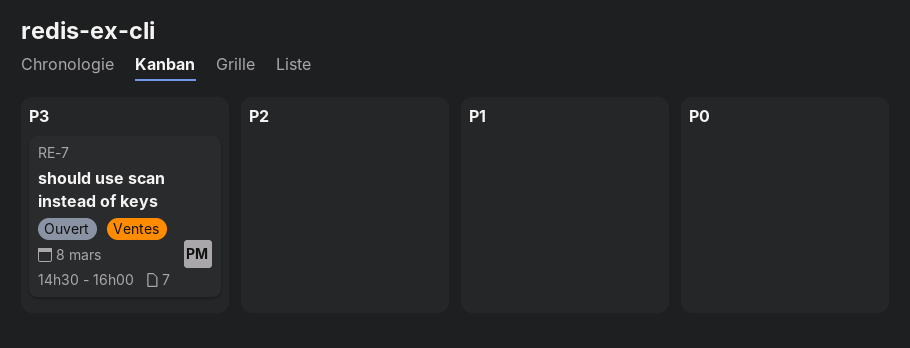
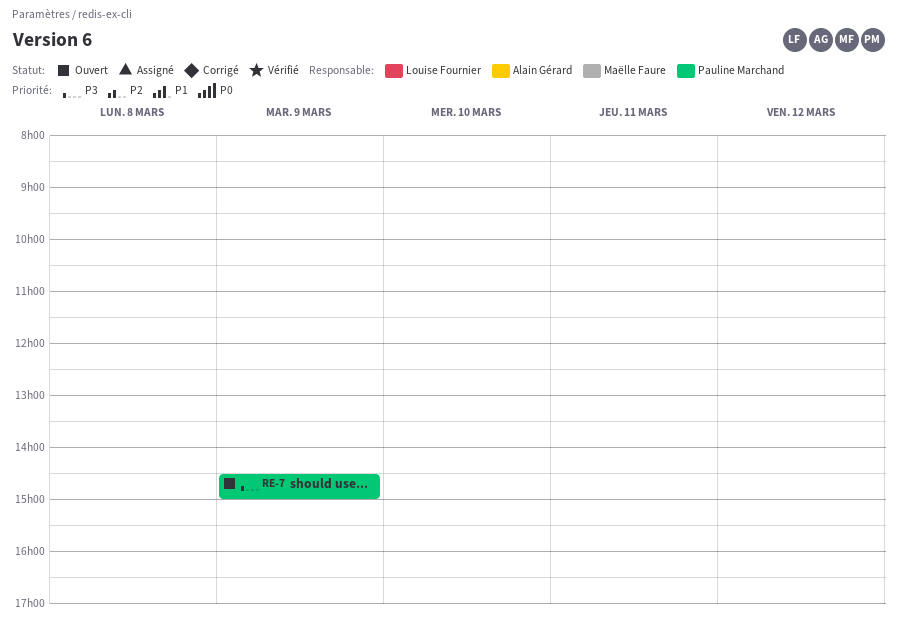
RE-7, day: Mar 8 -> Mar 9
RE-7, ends: 16:00 -> 15:00

